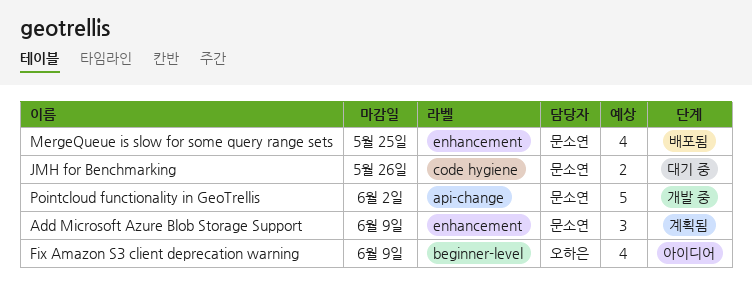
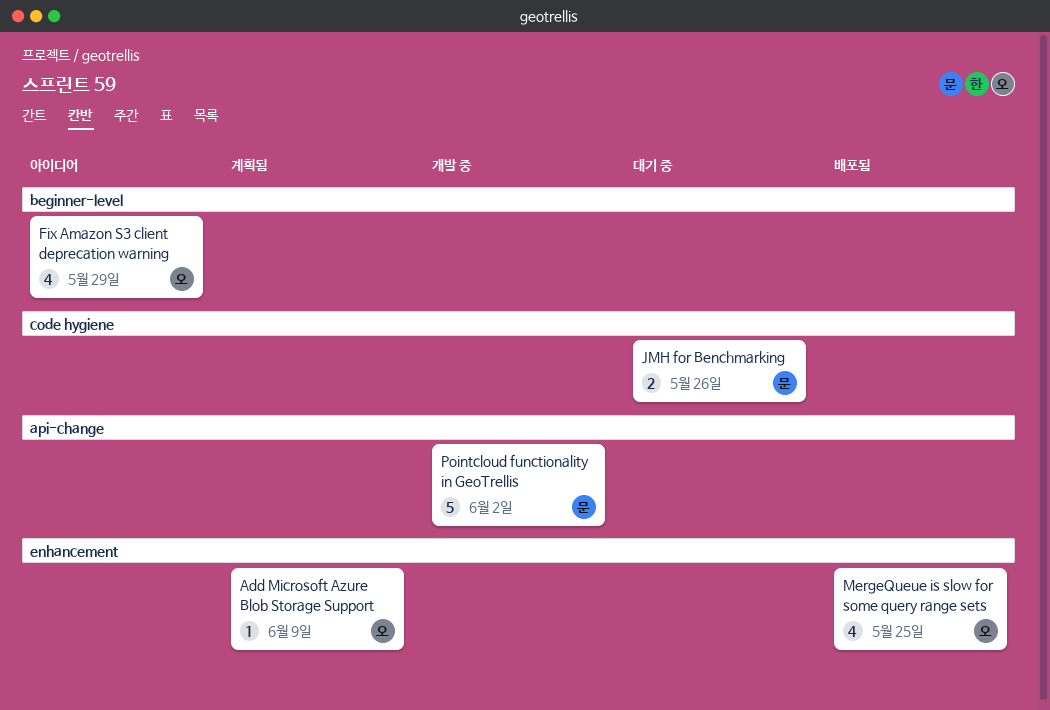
Add Microsoft Azure Blob Storage Support, owner: 문소연 -> 오하은
Add Microsoft Azure Blob Storage Support, estimate: 3 -> 1
Fix Amazon S3 client deprecation warning, due: Jun 9 -> May 29
MergeQueue is slow for some query range sets, owner: 문소연 -> 오하은

